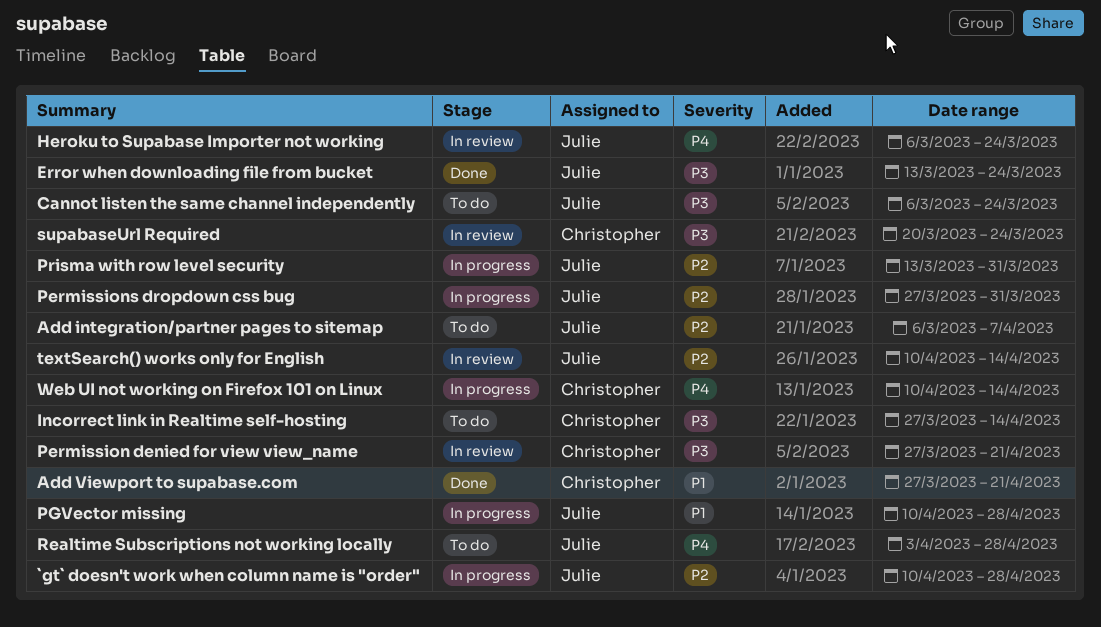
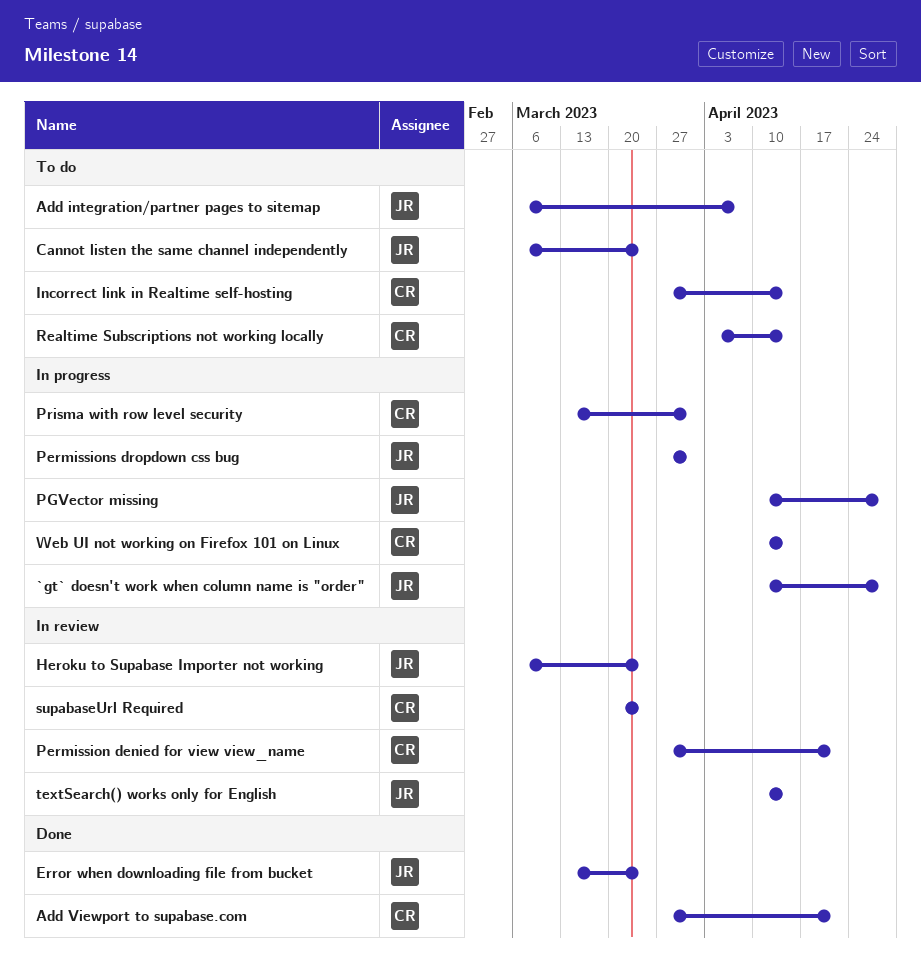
Prisma with row level security, owner: Julie -> Christopher
Realtime Subscriptions not working locally, owner: Julie -> Christopher
Realtime Subscriptions not working locally, due: Apr 28 -> Apr 14

